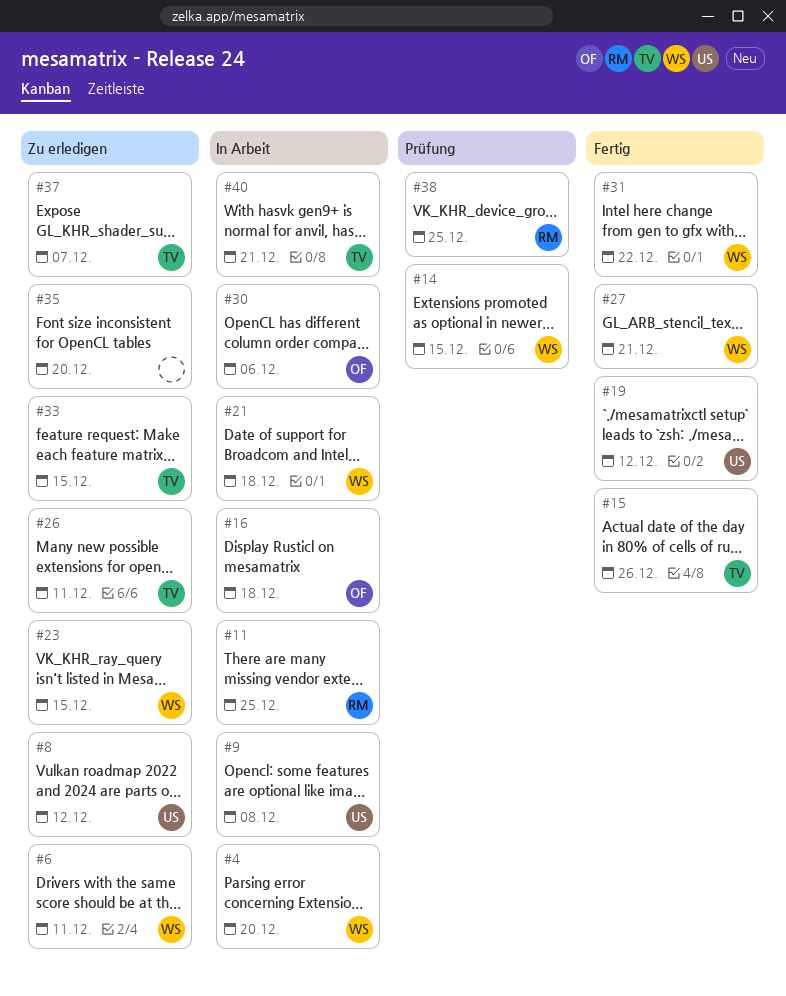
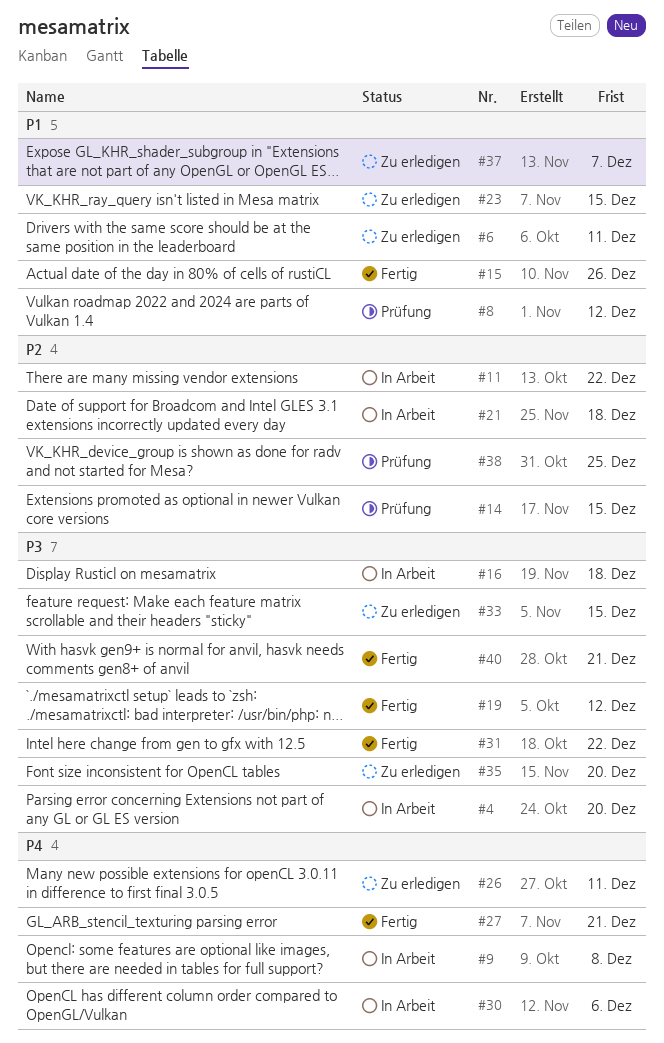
#8, status: Zu erledigen -> Prüfung
#11, due: Dec 25 -> Dec 22
#40, status: In Arbeit -> Fertig

